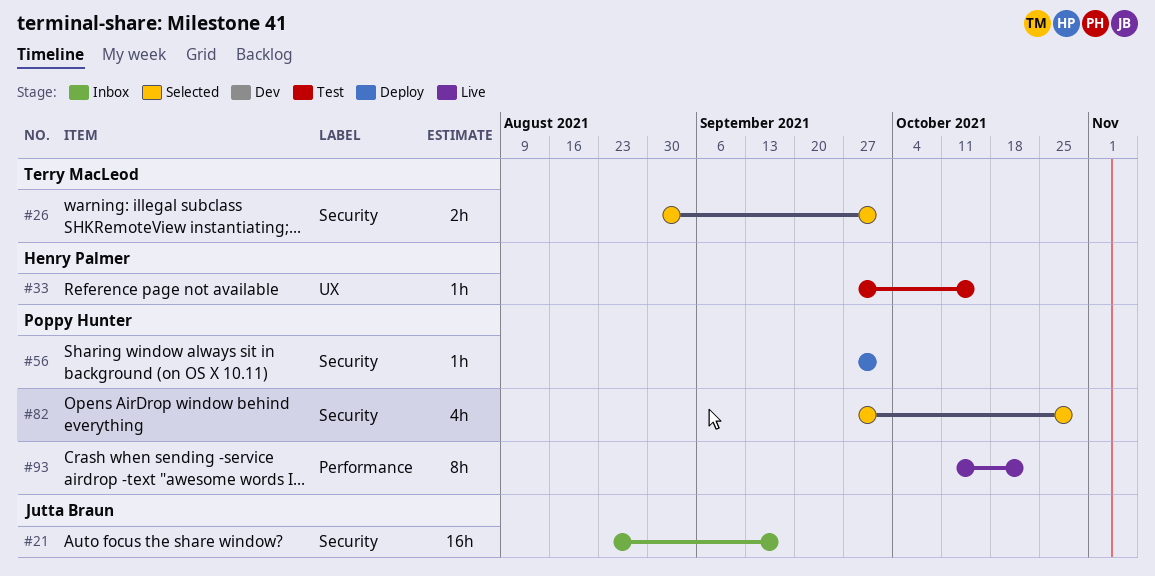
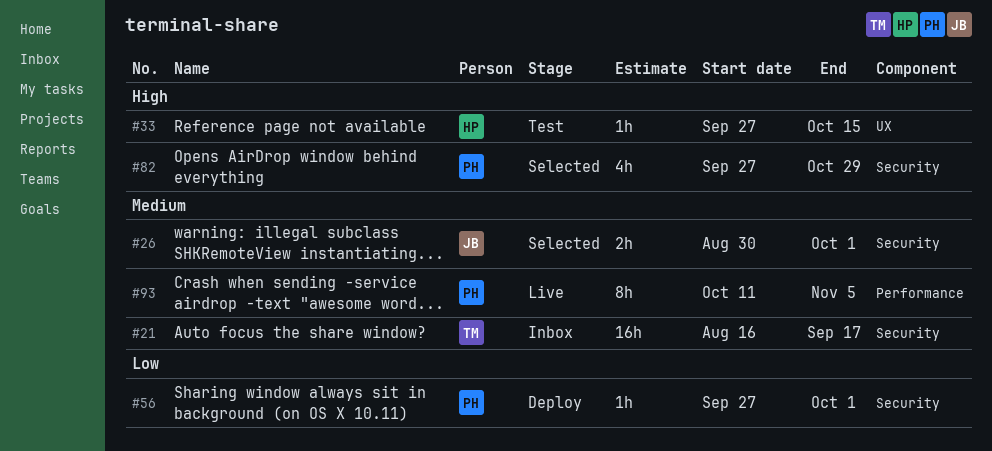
#21, owner: Jutta Braun -> Terry MacLeod
#21, start: Aug 23 -> Aug 16
#26, owner: Terry MacLeod -> Jutta Braun
#93, due: Oct 22 -> Nov 5

